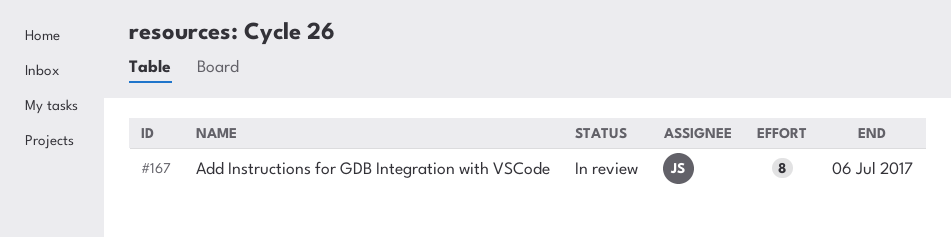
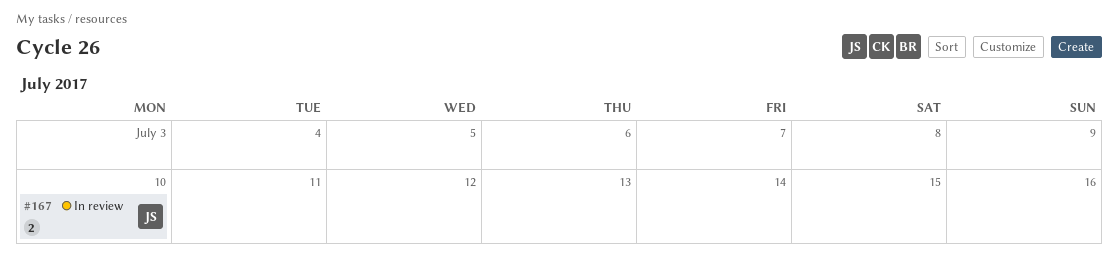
#167, estimate: 8 -> 2
#167, due: Jul 6 -> Jul 10

